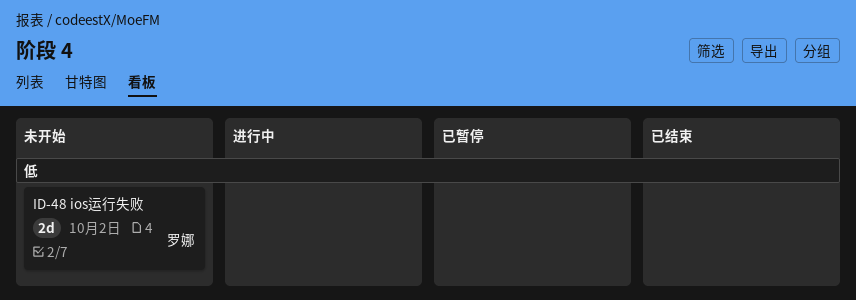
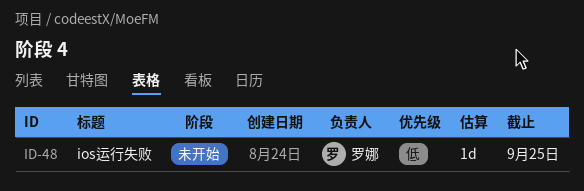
ID-48, estimate: 2d -> 1d
ID-48, due: Oct 2 -> Sep 25

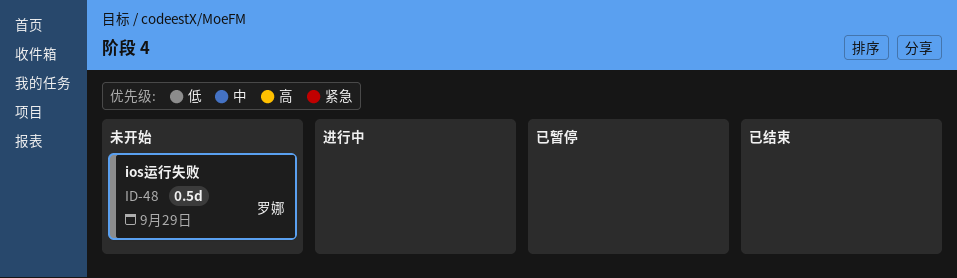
ID-48, estimate: 1d -> 0.5d
ID-48, due: Sep 25 -> Sep 29

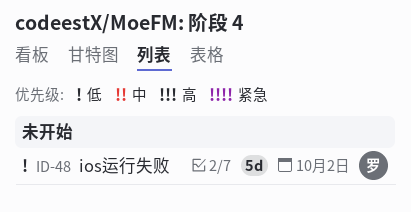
ID-48, estimate: 0.5d -> 5d
ID-48, due: Sep 29 -> Oct 2

